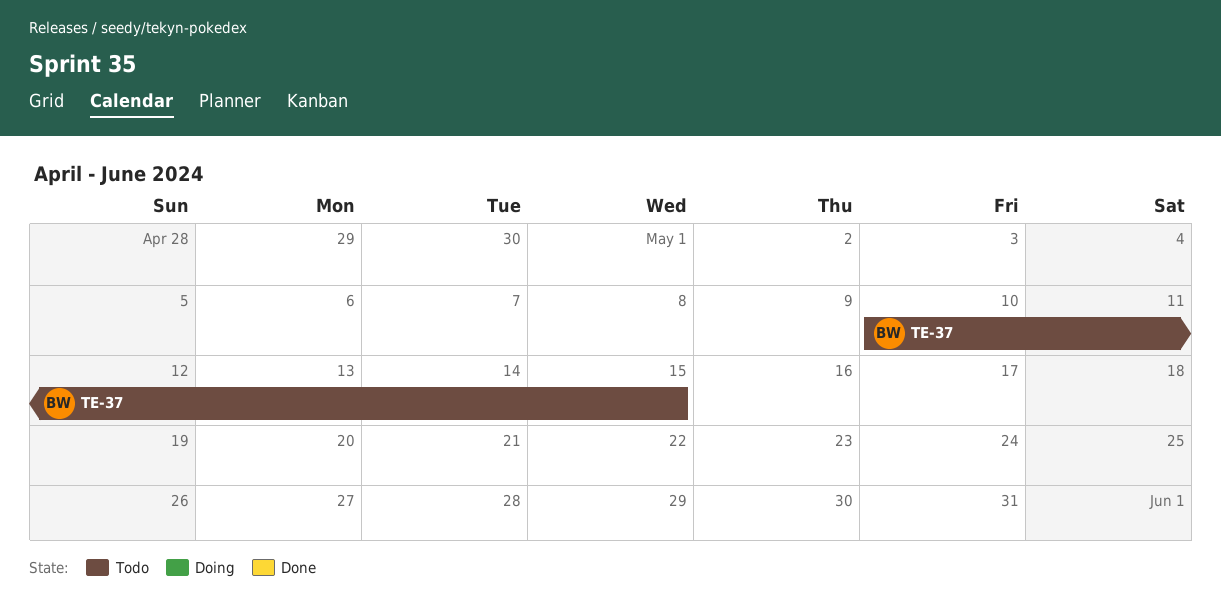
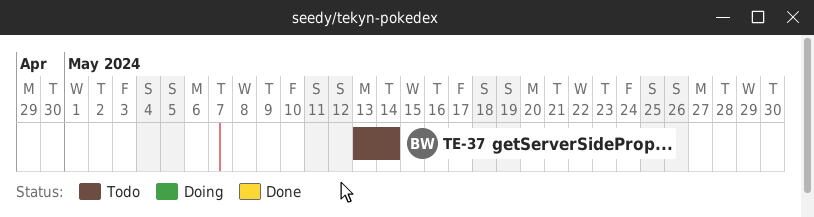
TE-37, start: May 10 -> May 13
TE-37, due: May 15 -> May 14

